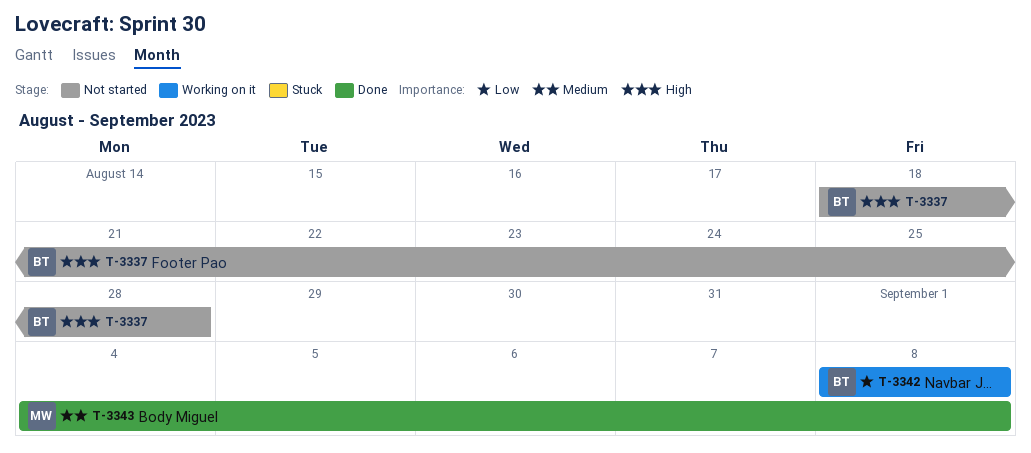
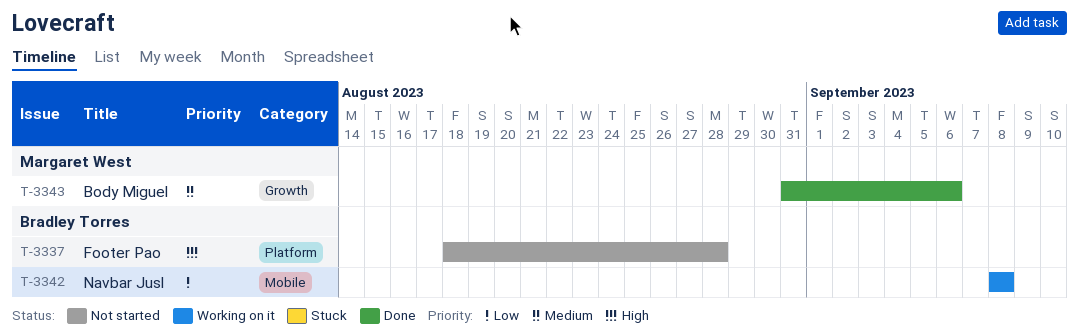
T-3343, start: Sep 4 -> Aug 31
T-3343, due: Sep 8 -> Sep 6

